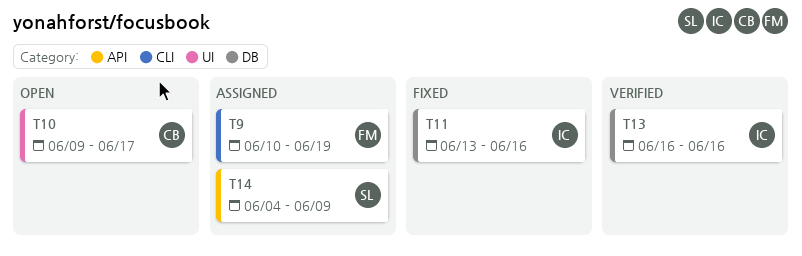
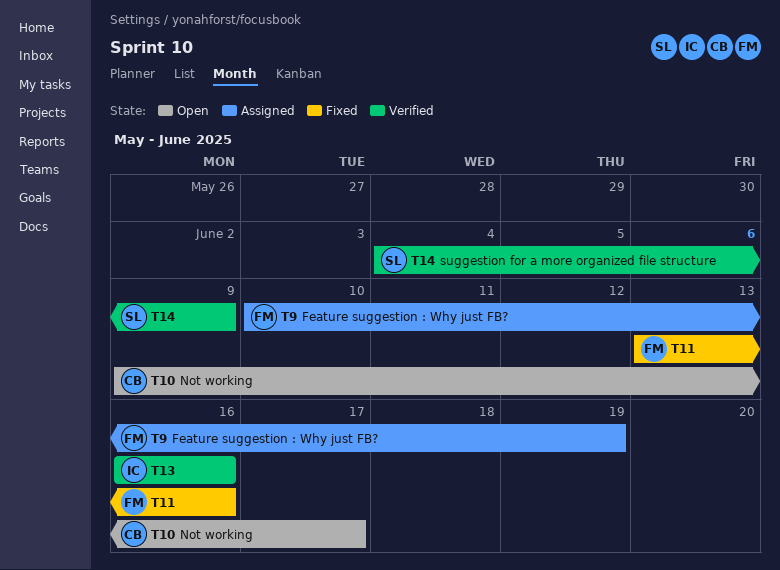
T11, owner: IC -> FM
T14, status: Assigned -> Verified

